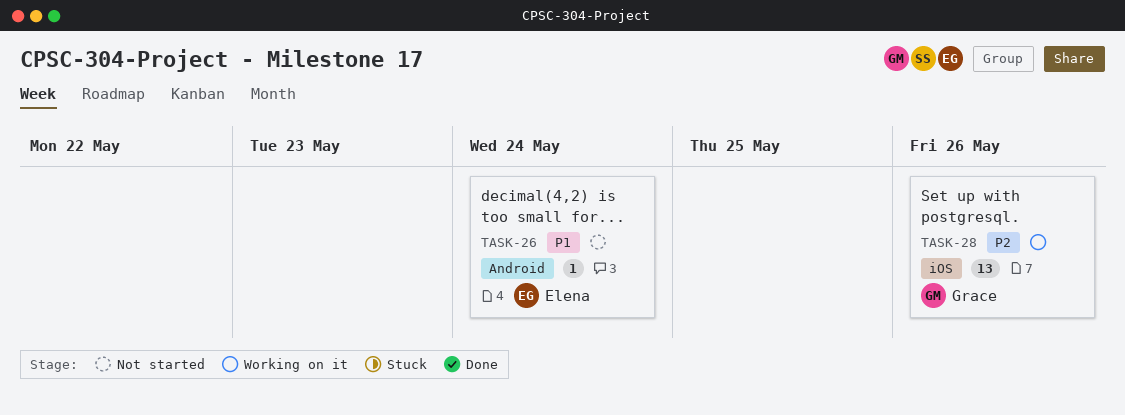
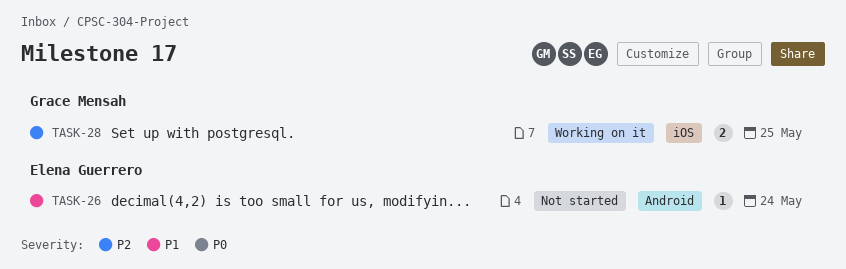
TASK-28, estimate: 13 -> 2
TASK-28, due: May 26 -> May 25

